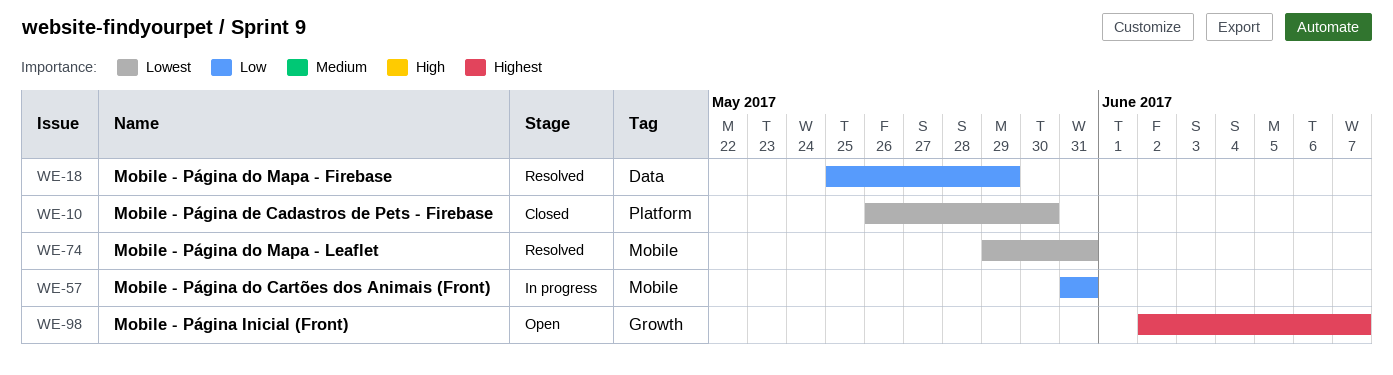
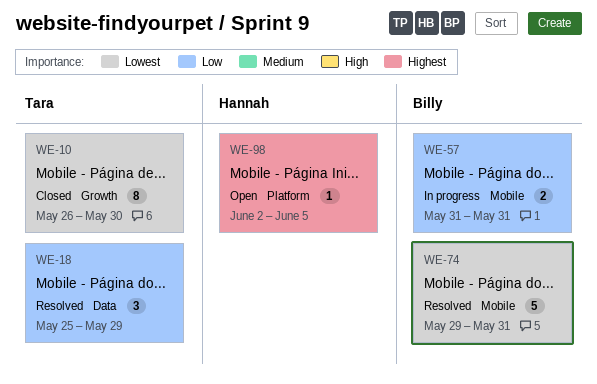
WE-10, label: Platform -> Growth
WE-98, label: Growth -> Platform
WE-98, due: Jun 7 -> Jun 5

